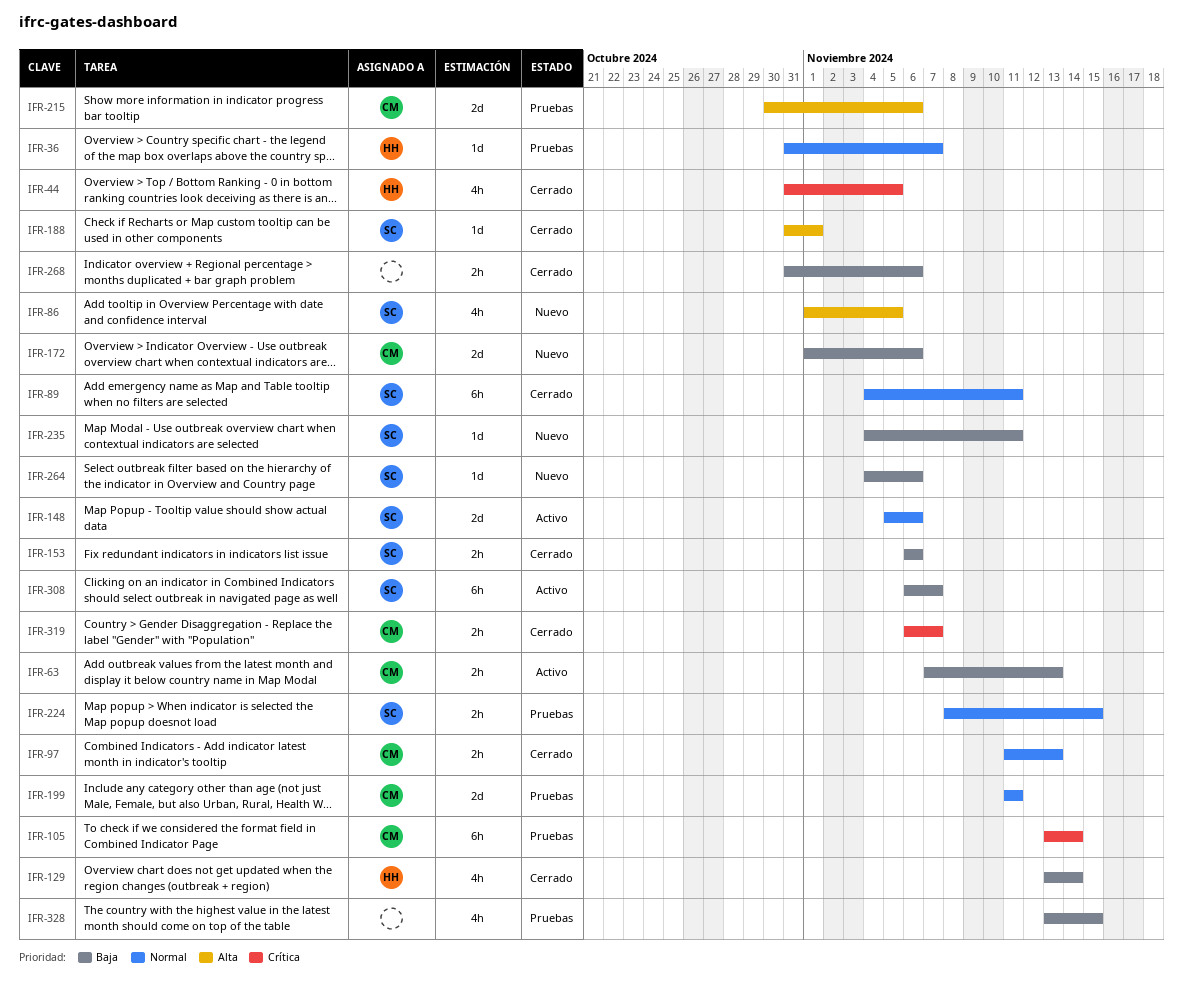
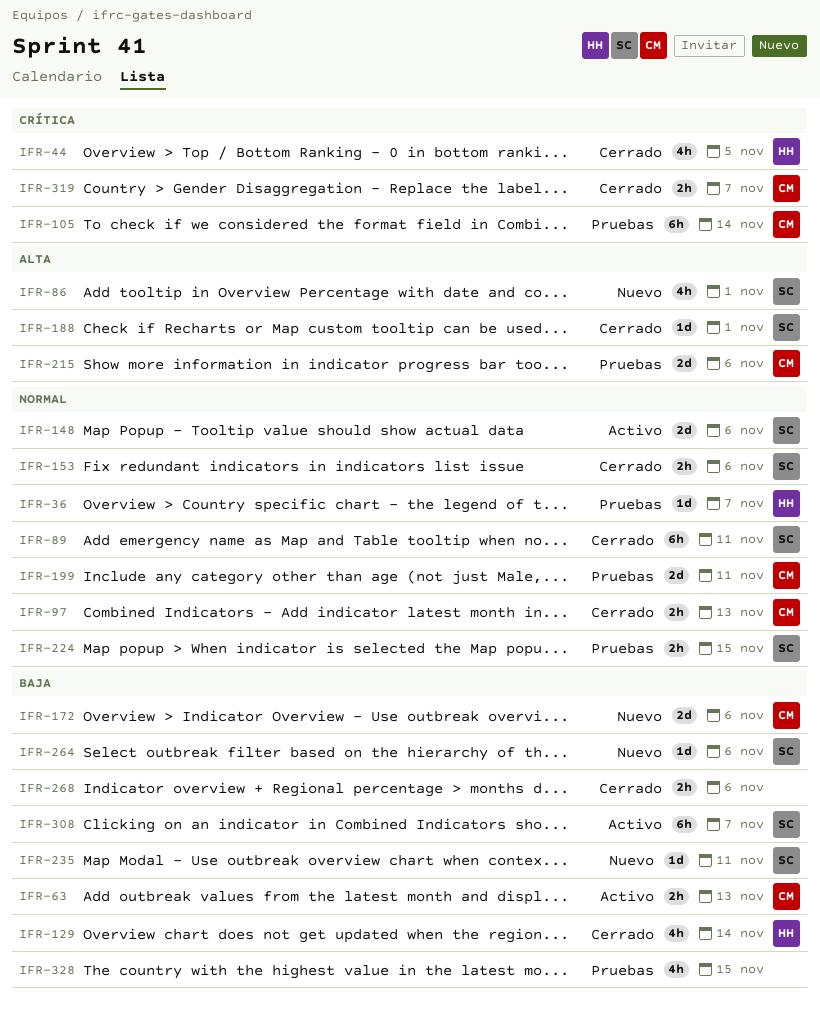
IFR-86, due: Nov 5 -> Nov 1
IFR-153, priority: Baja -> Normal

